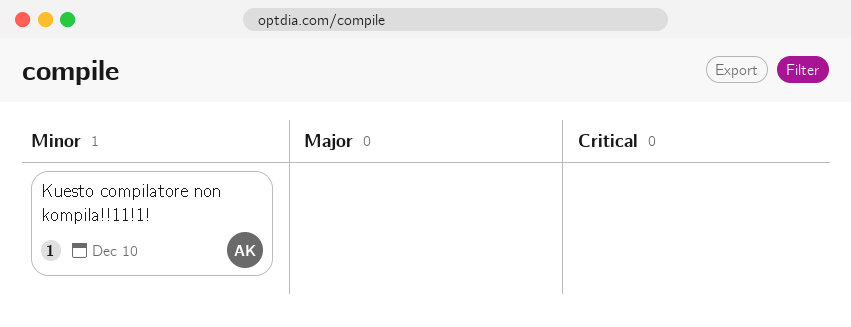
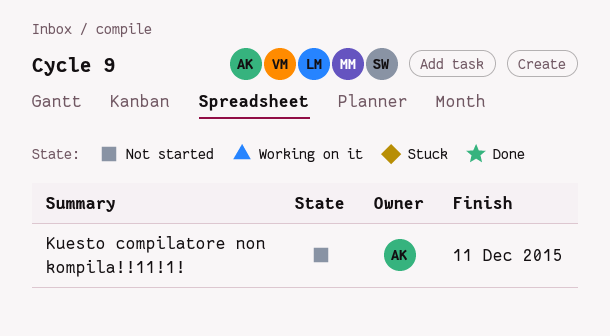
Kuesto compilatore non kompila!!11!1!, due: Dec 10 -> Dec 11

